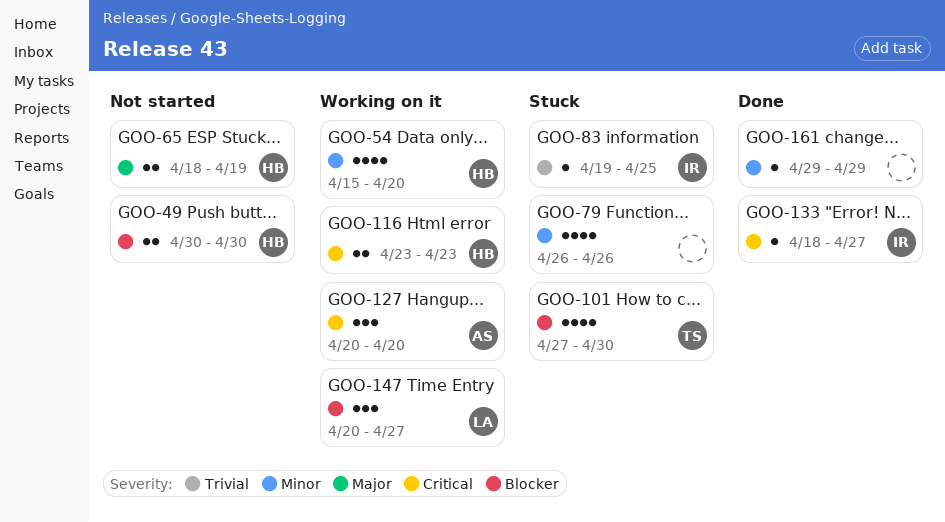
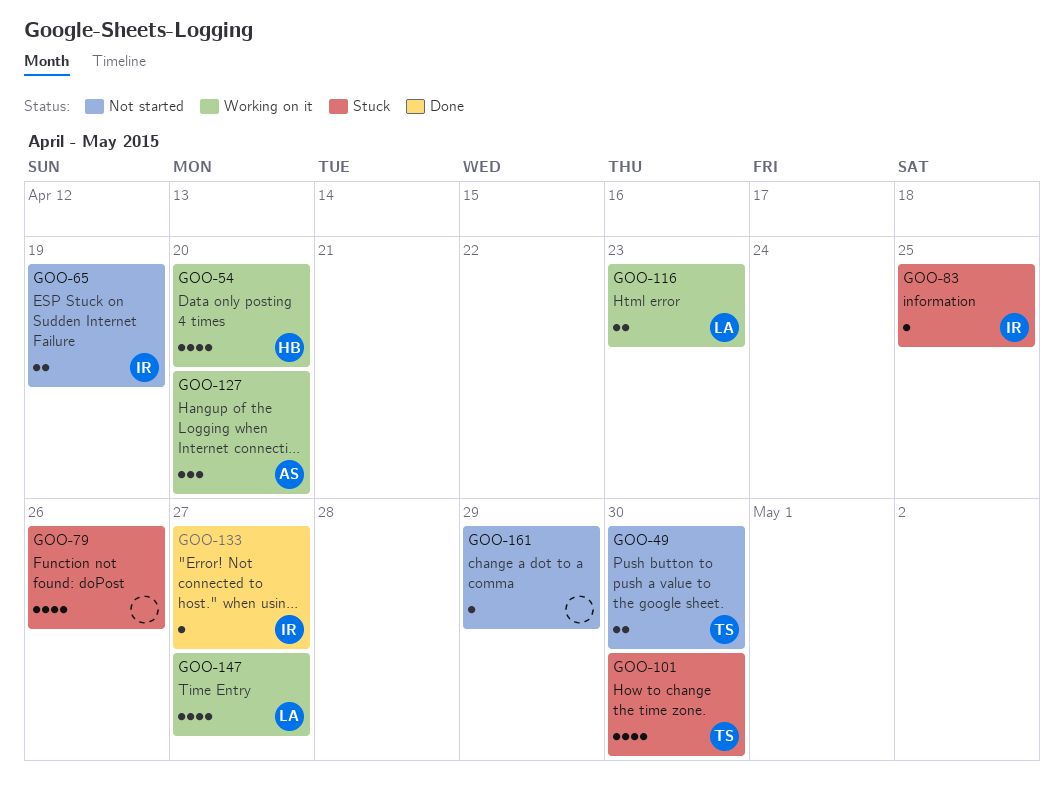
GOO-49, owner: HB -> TS
GOO-65, owner: HB -> IR
GOO-116, owner: HB -> LA
GOO-147, estimate: 3 -> 4
GOO-161, status: Done -> Not started

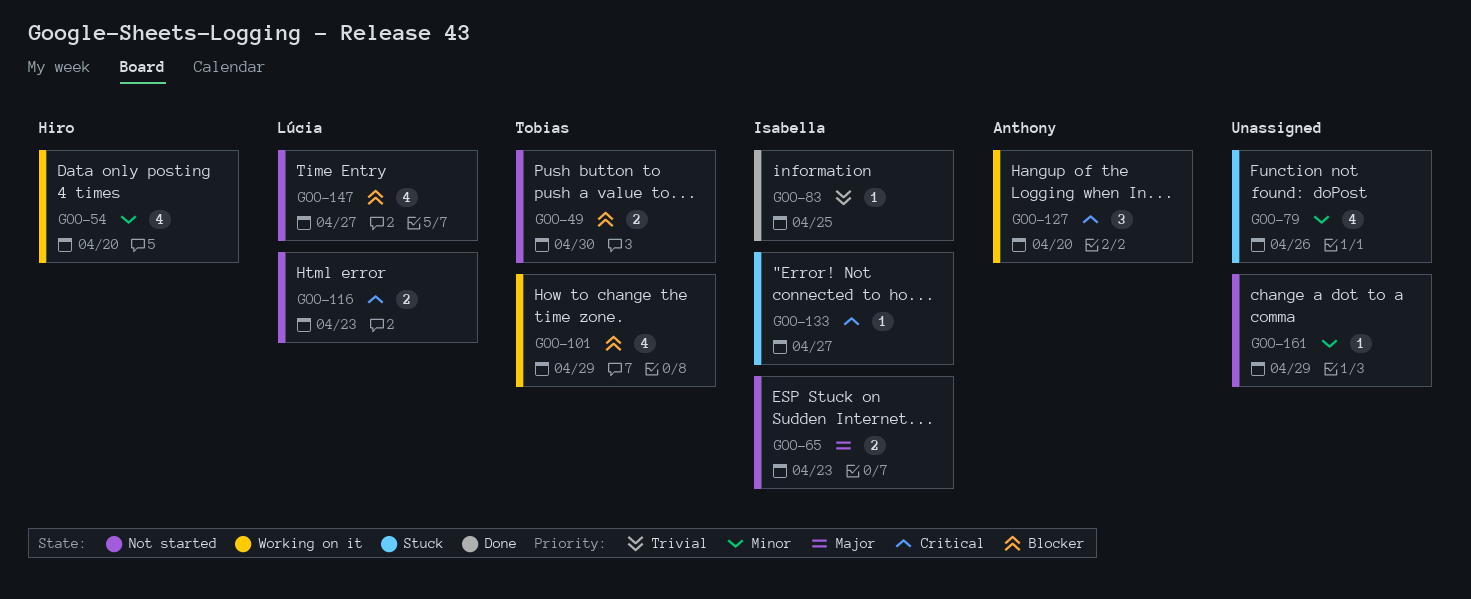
GOO-65, due: Apr 19 -> Apr 23
GOO-83, status: Stuck -> Done
GOO-101, status: Stuck -> Working on it
GOO-101, due: Apr 30 -> Apr 29
GOO-116, status: Working on it -> Not started
GOO-133, status: Done -> Stuck
GOO-147, status: Working on it -> Not started

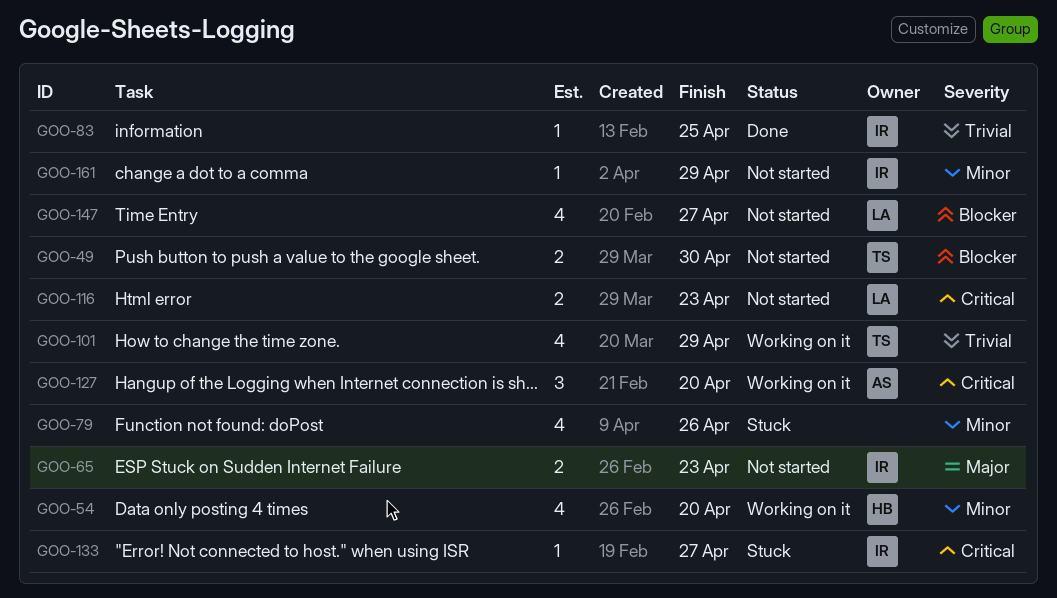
GOO-101, priority: Blocker -> Trivial
GOO-161, owner: none -> Isabella

